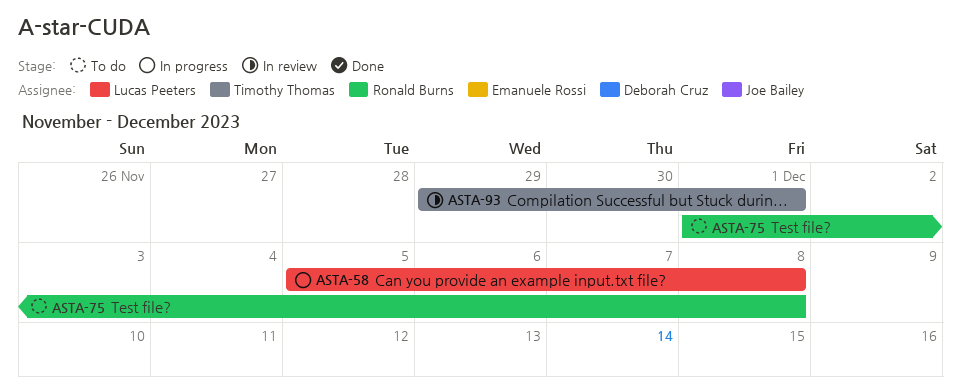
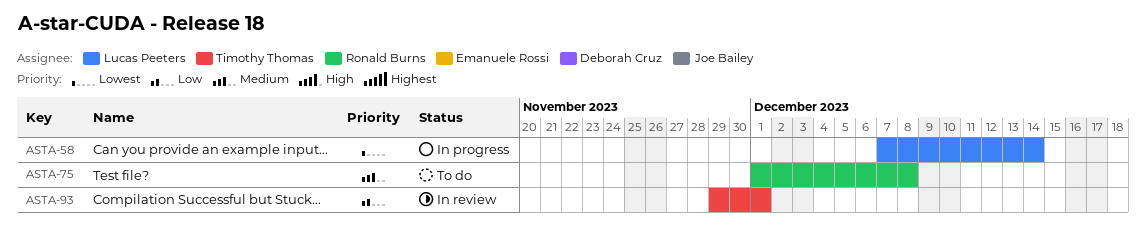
ASTA-58, start: Dec 5 -> Dec 7
ASTA-58, due: Dec 8 -> Dec 14

